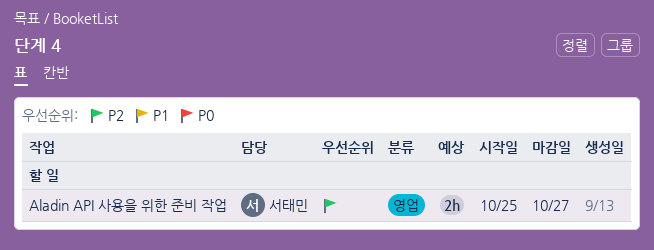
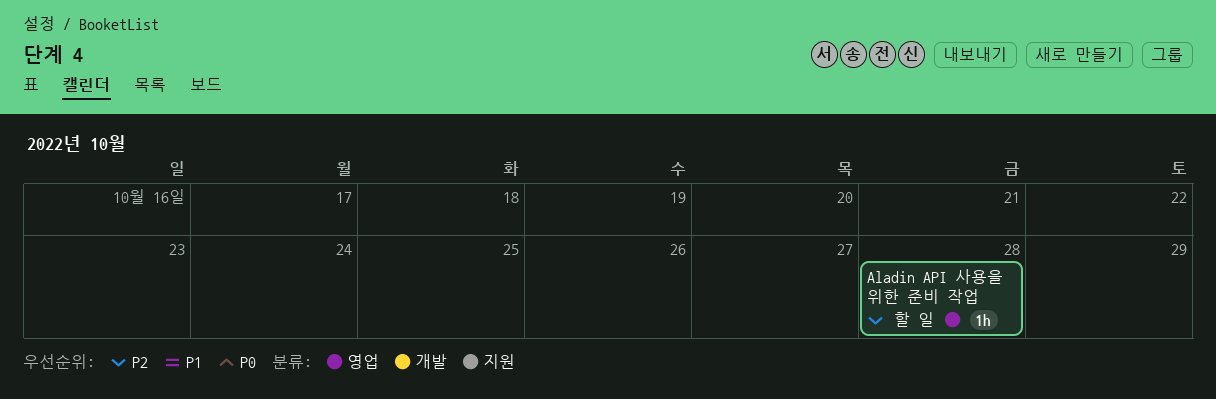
Aladin API 사용을 위한 준비 작업, estimate: 2h -> 1h
Aladin API 사용을 위한 준비 작업, due: Oct 27 -> Oct 28

